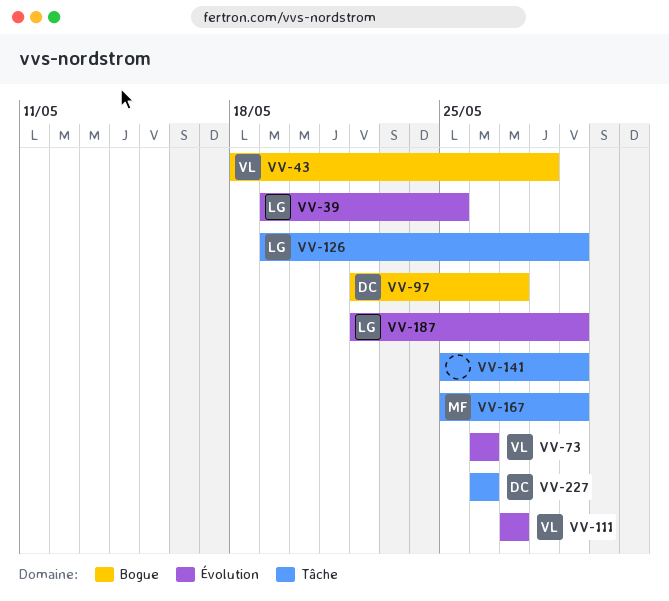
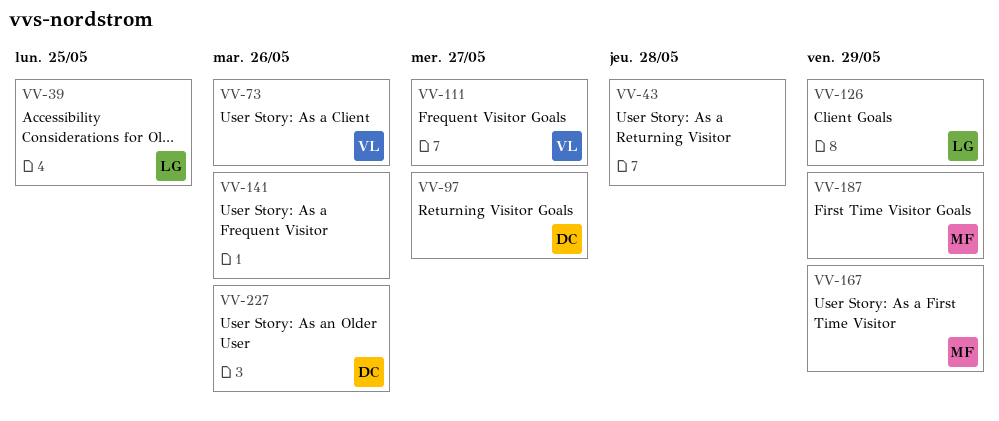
VV-43, owner: VL -> none
VV-141, due: May 29 -> May 26
VV-187, owner: LG -> MF

